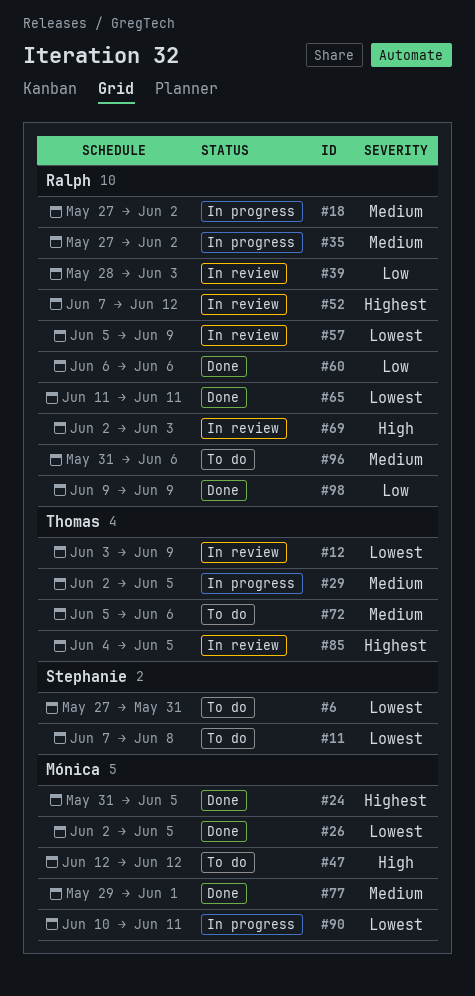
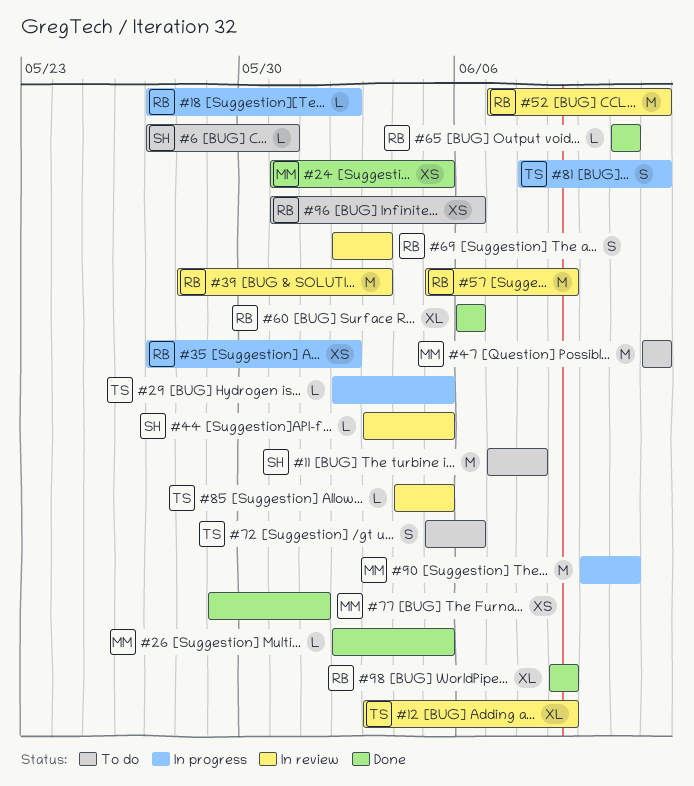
#44: none -> present
#81: none -> present

